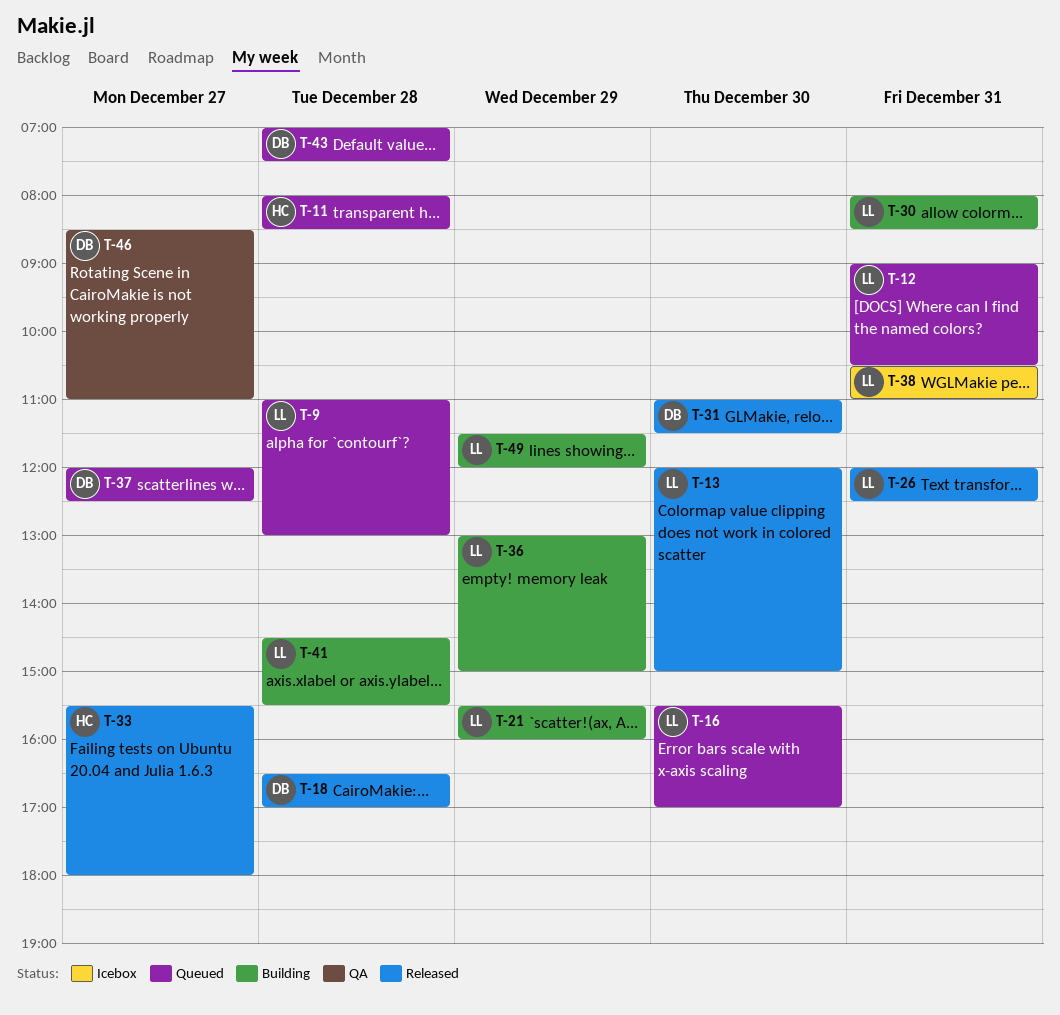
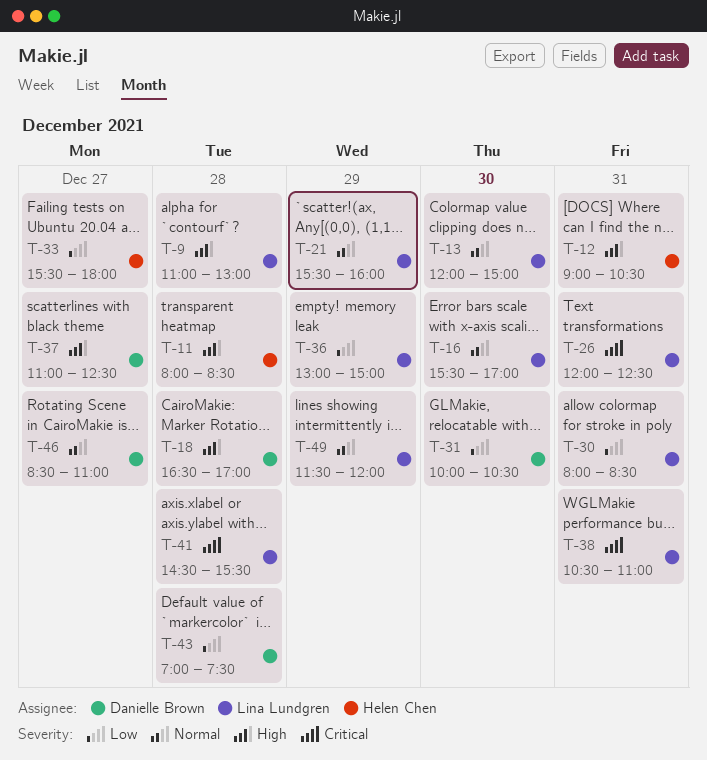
T-12, owner: Lina Lundgren -> Helen Chen
T-31, begins: 11:00 -> 10:00
T-31, ends: 11:30 -> 10:30
T-37, begins: 12:00 -> 11:00

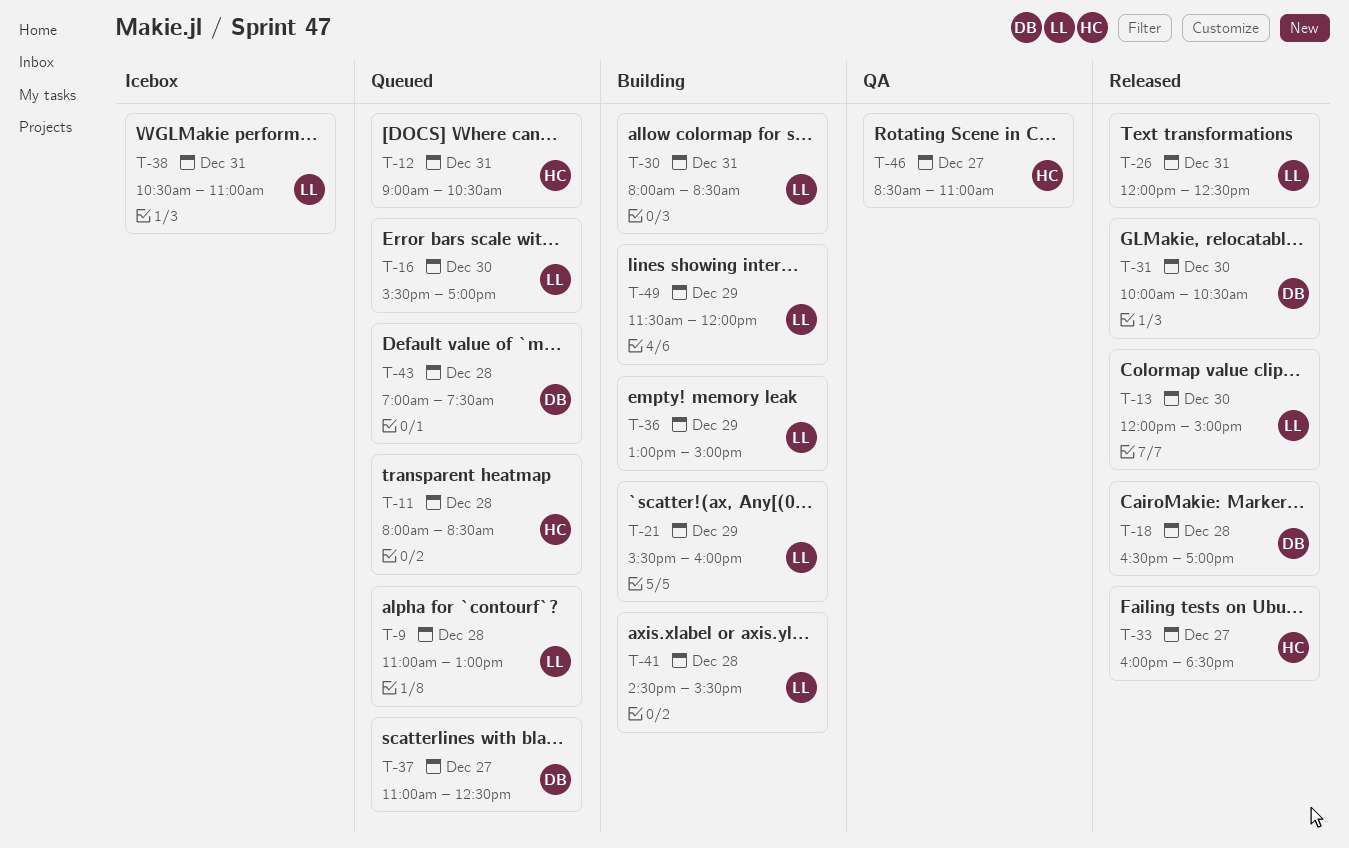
T-33, begins: 15:30 -> 16:00
T-33, ends: 18:00 -> 18:30
T-46, owner: Danielle Brown -> Helen Chen

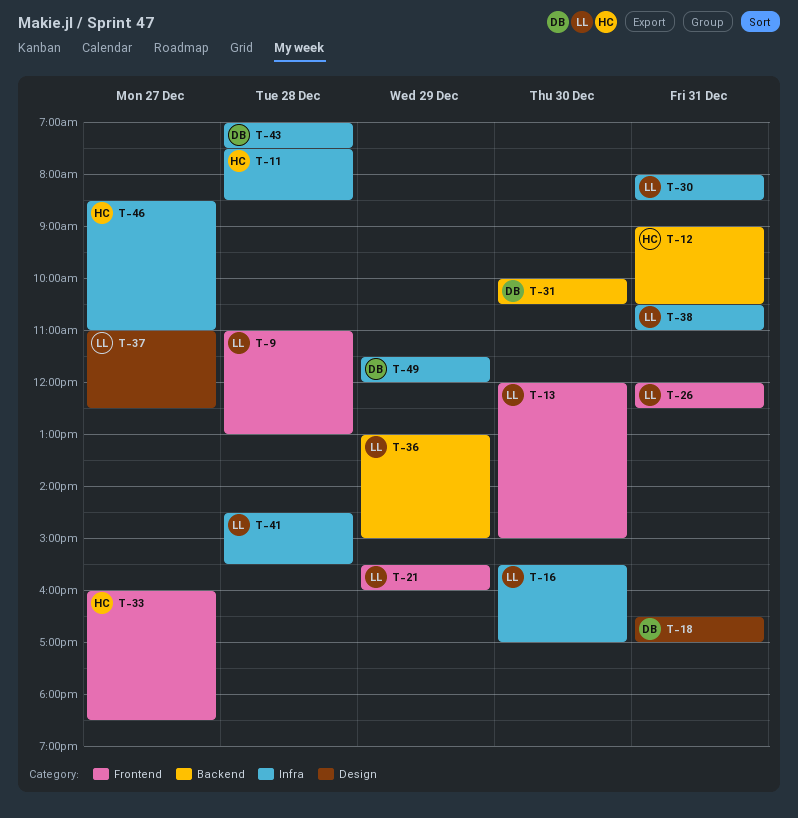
T-11, begins: 08:00 -> 07:30
T-18, day: Dec 28 -> Dec 31
T-37, owner: DB -> LL
T-49, owner: LL -> DB

